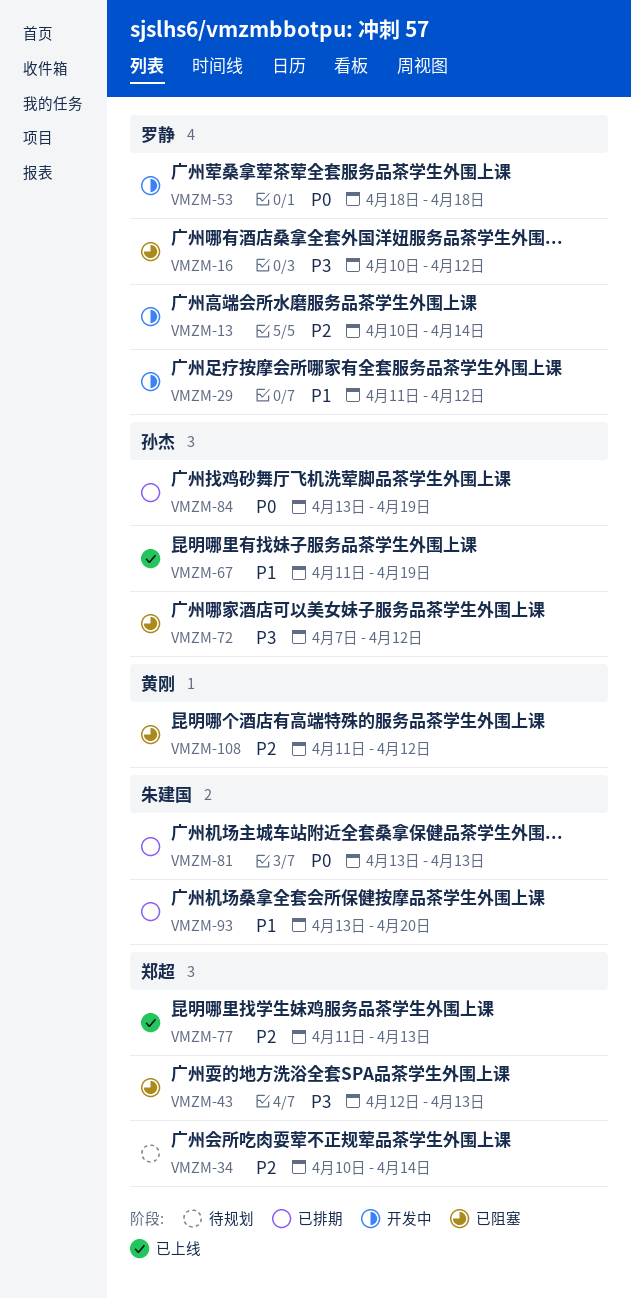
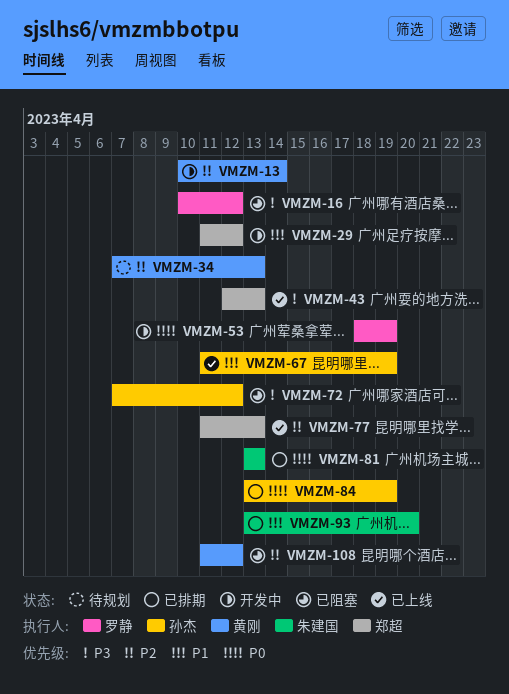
VMZM-13, owner: 罗静 -> 黄刚
VMZM-29, owner: 罗静 -> 郑超
VMZM-34, owner: 郑超 -> 黄刚
VMZM-34, start: Apr 10 -> Apr 7
VMZM-34, due: Apr 14 -> Apr 13
VMZM-43, status: 已阻塞 -> 已上线
VMZM-53, due: Apr 18 -> Apr 19

